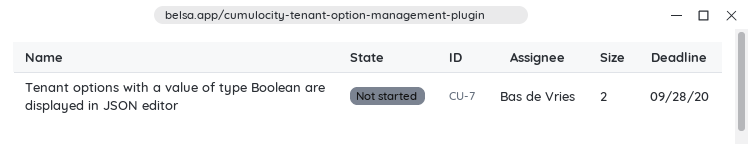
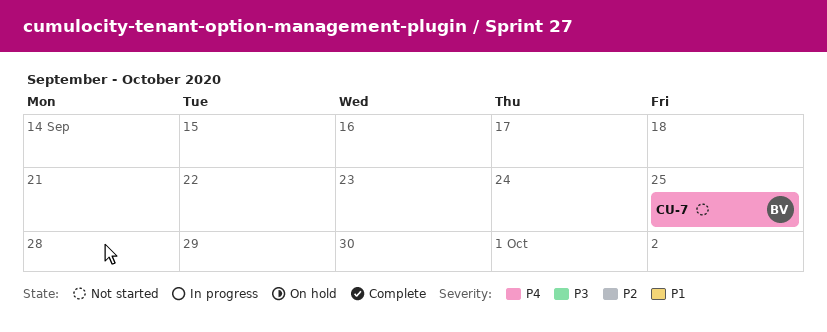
CU-7, due: Sep 28 -> Sep 25

